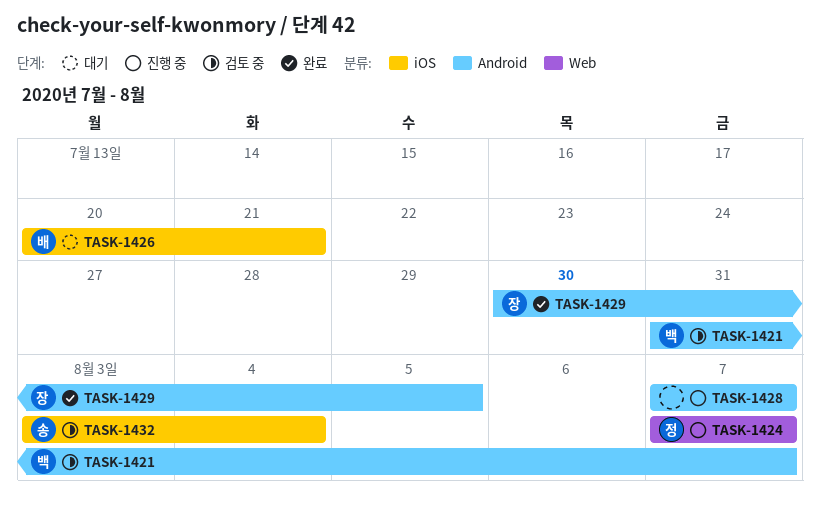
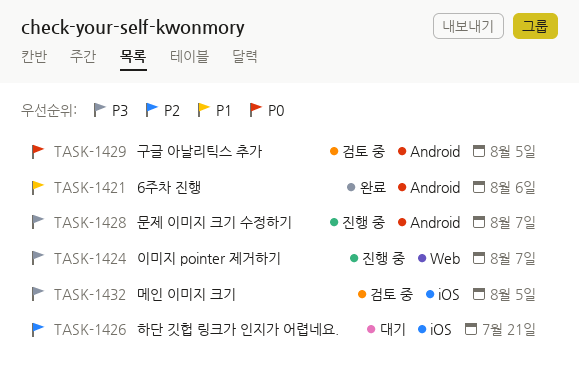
TASK-1421, status: 검토 중 -> 완료
TASK-1421, due: Aug 7 -> Aug 6
TASK-1429, status: 완료 -> 검토 중
TASK-1432, due: Aug 4 -> Aug 5

